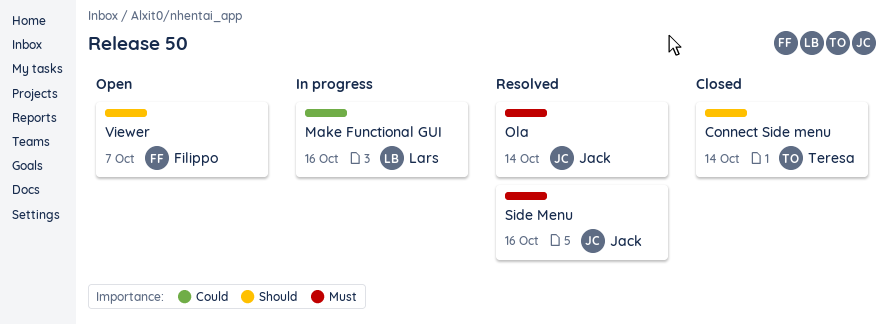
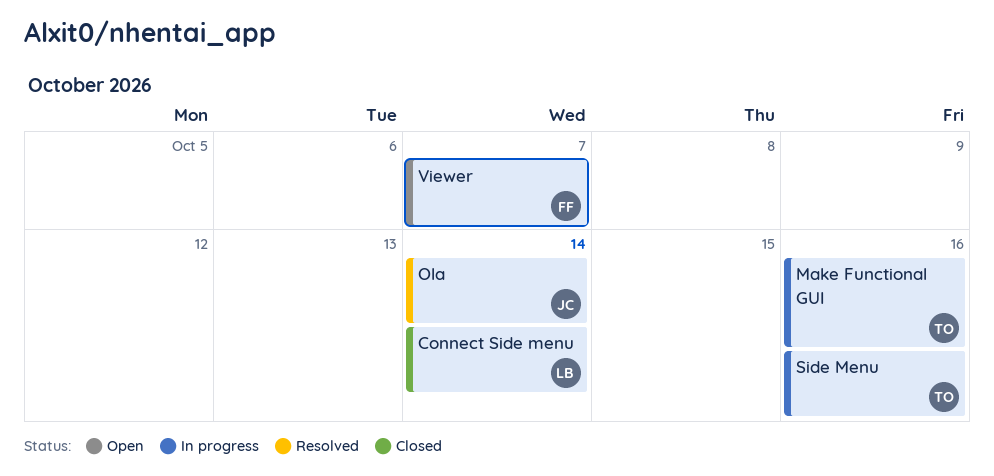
Connect Side menu, owner: Teresa -> Lars
Make Functional GUI, owner: Lars -> Teresa
Side Menu, status: Resolved -> In progress
Side Menu, owner: Jack -> Teresa

